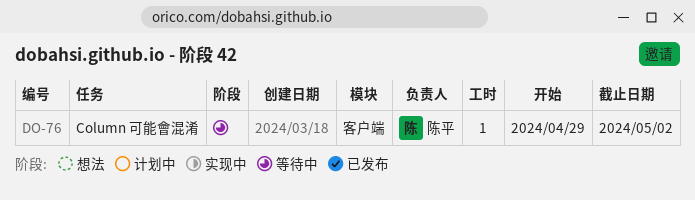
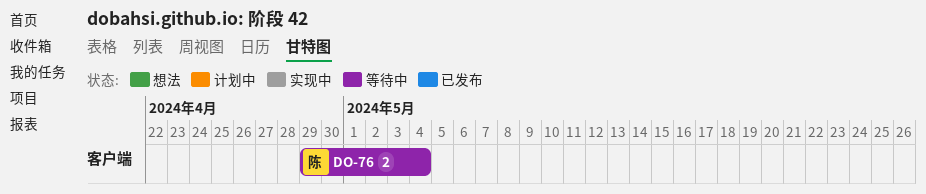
DO-76, estimate: 1 -> 2
DO-76, due: May 2 -> May 4

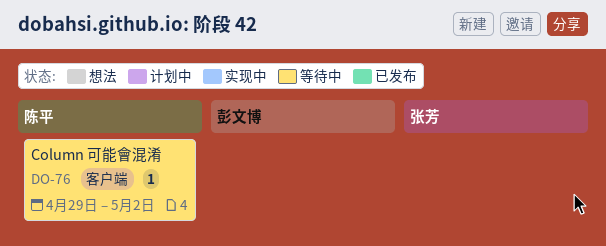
DO-76, estimate: 2 -> 1
DO-76, due: May 4 -> May 2

